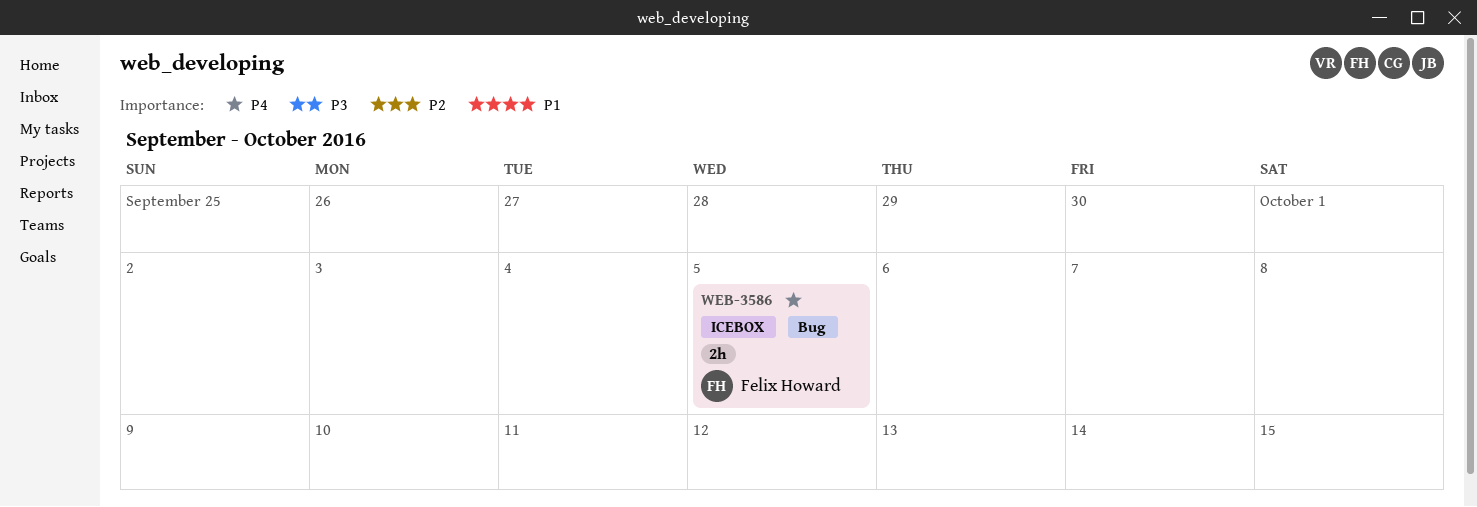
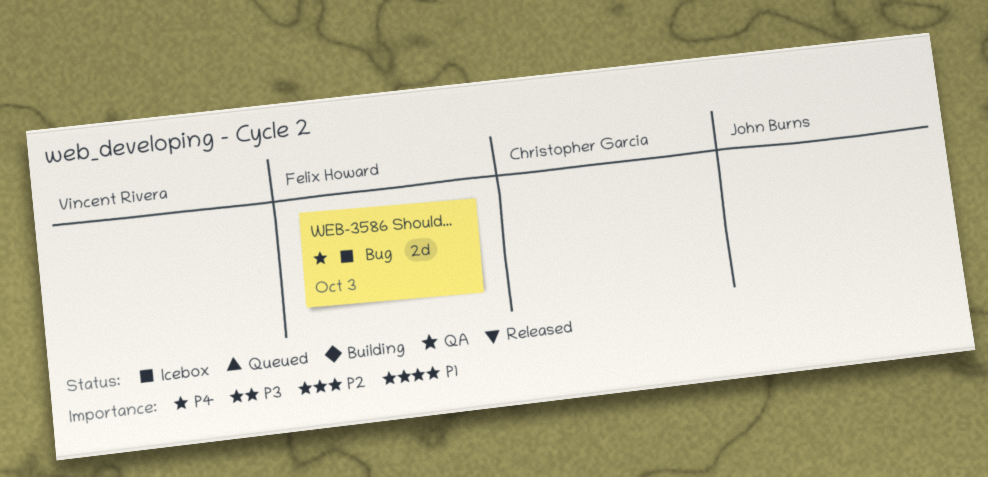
WEB-3586, estimate: 2h -> 2d
WEB-3586, due: Oct 5 -> Oct 3

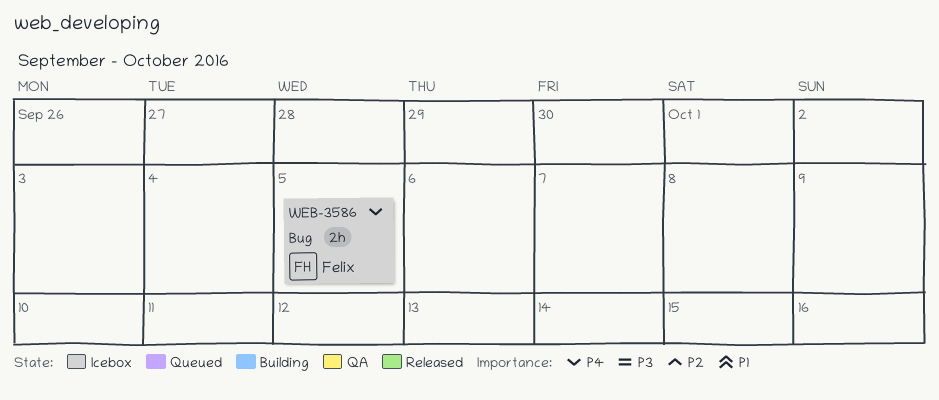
WEB-3586, estimate: 2d -> 2h
WEB-3586, due: Oct 3 -> Oct 5

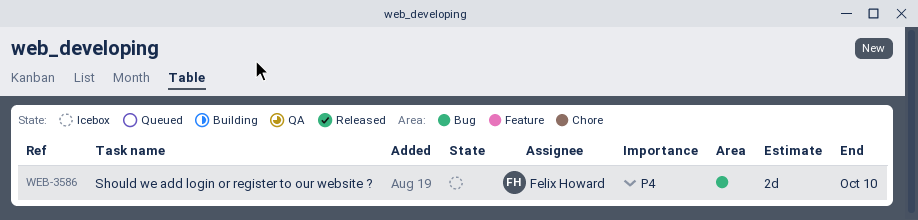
WEB-3586, estimate: 2h -> 2d
WEB-3586, due: Oct 5 -> Oct 10

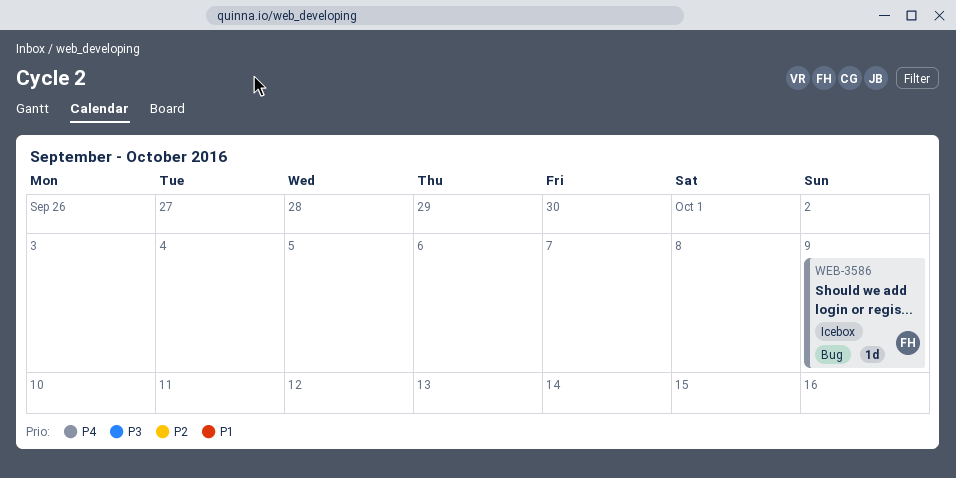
WEB-3586, estimate: 2d -> 1d
WEB-3586, due: Oct 10 -> Oct 9

